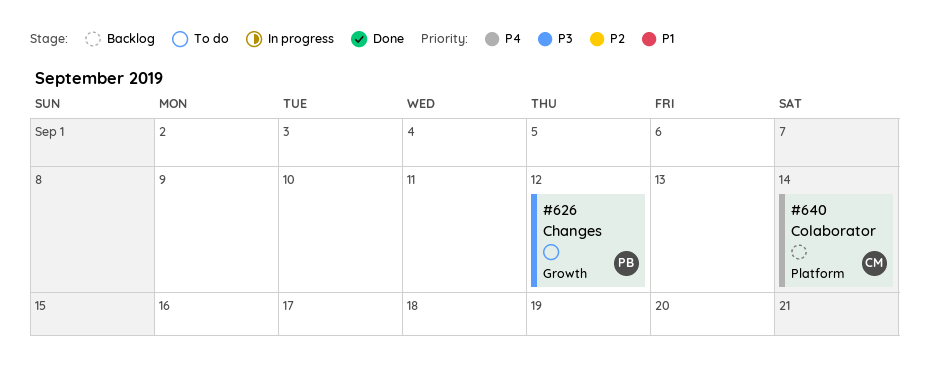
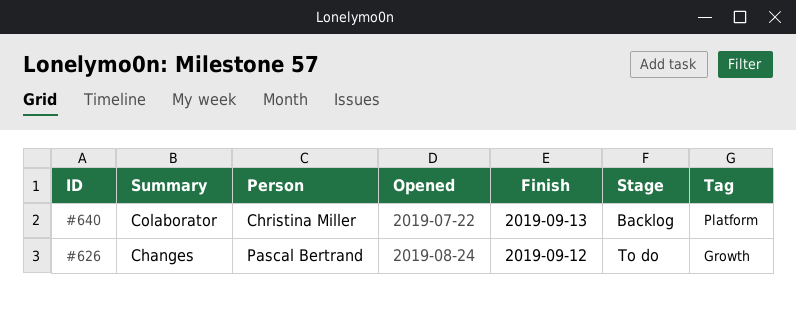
#640, due: Sep 14 -> Sep 13

